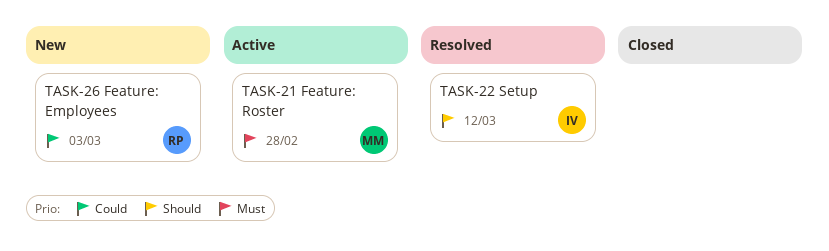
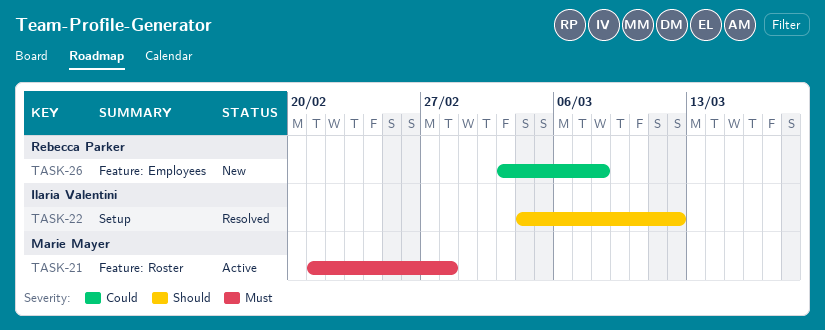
TASK-26, due: Mar 3 -> Mar 8

